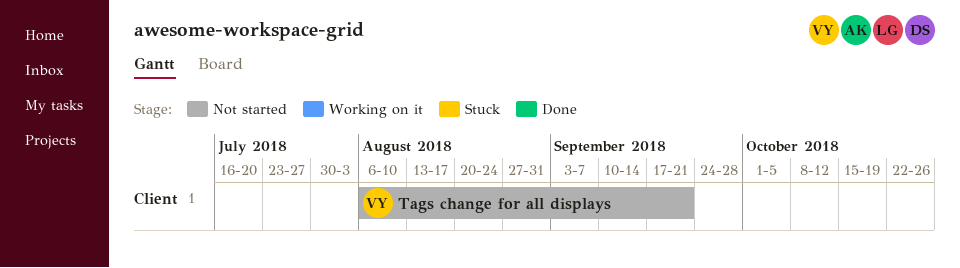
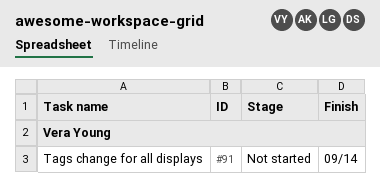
Tags change for all displays, due: Sep 21 -> Sep 14

